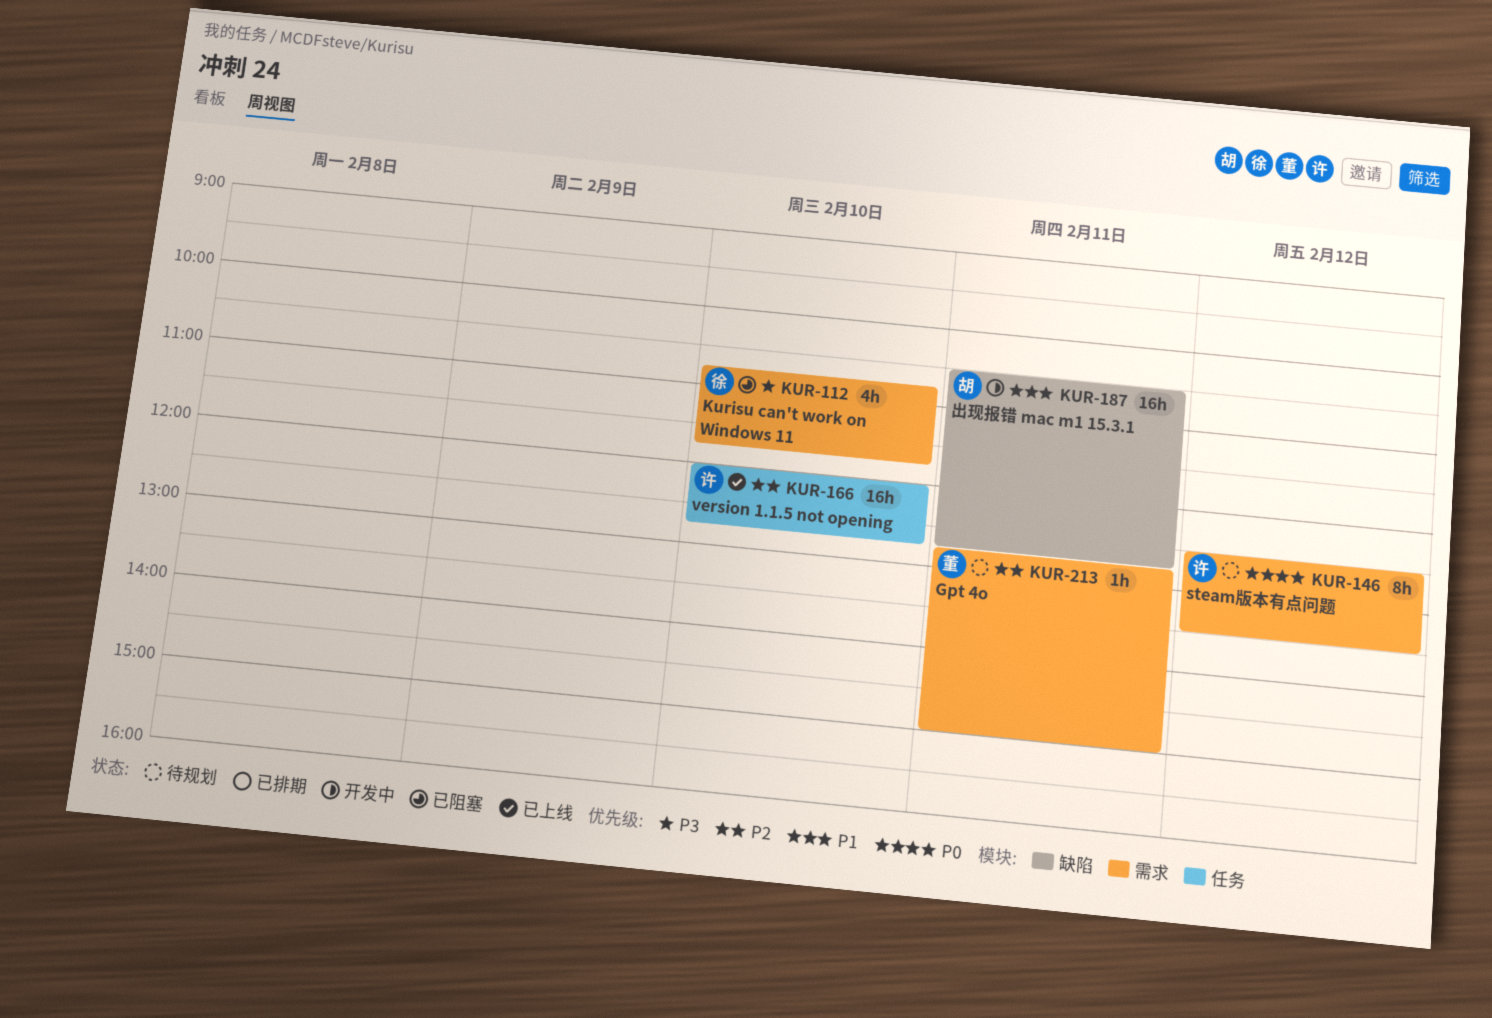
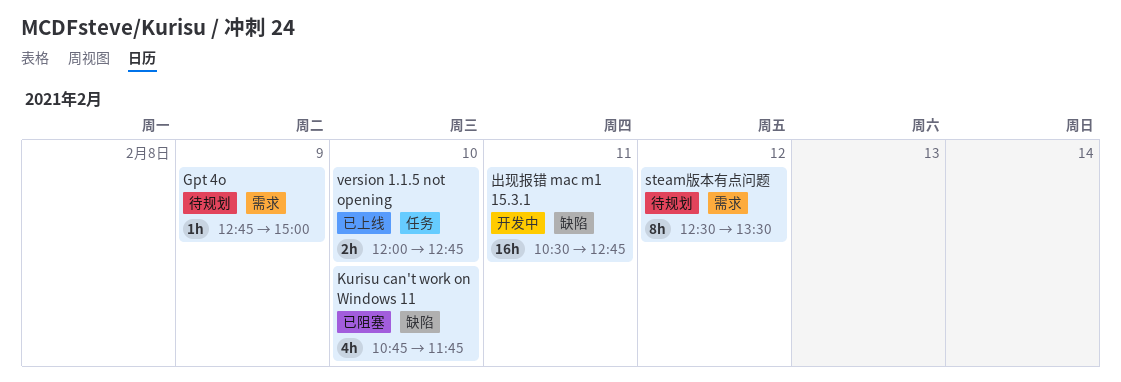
Gpt 4o, day: Feb 11 -> Feb 9
Kurisu can't work on Windows 11, label: 需求 -> 缺陷
version 1.1.5 not opening, estimate: 16h -> 2h

